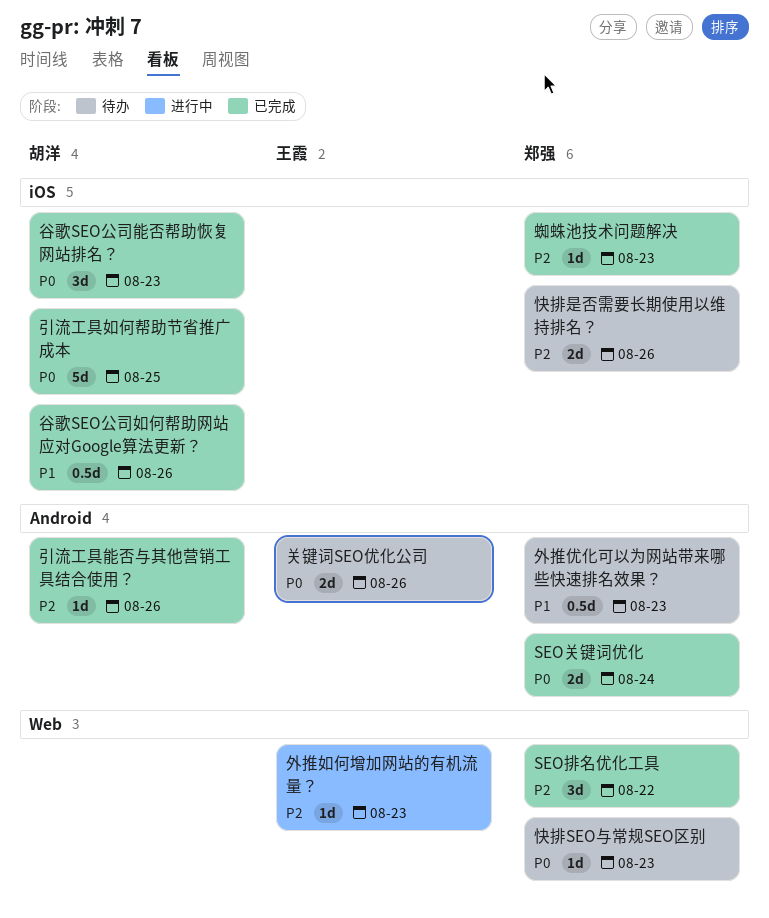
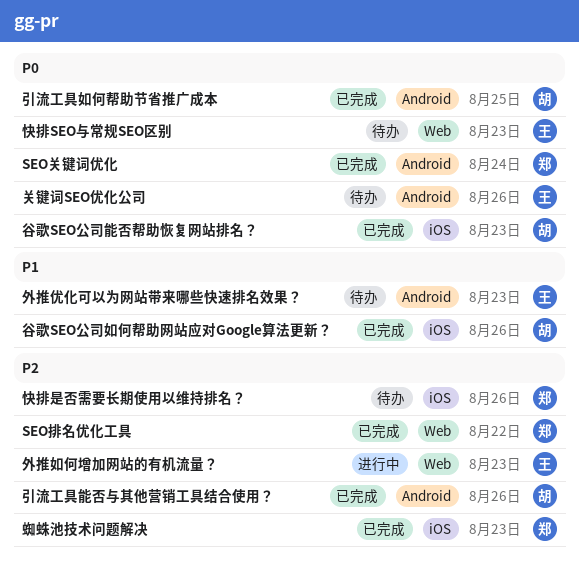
外推优化可以为网站带来哪些快速排名效果？, owner: 郑强 -> 王霞
引流工具如何帮助节省推广成本, label: iOS -> Android
快排SEO与常规SEO区别, owner: 郑强 -> 王霞

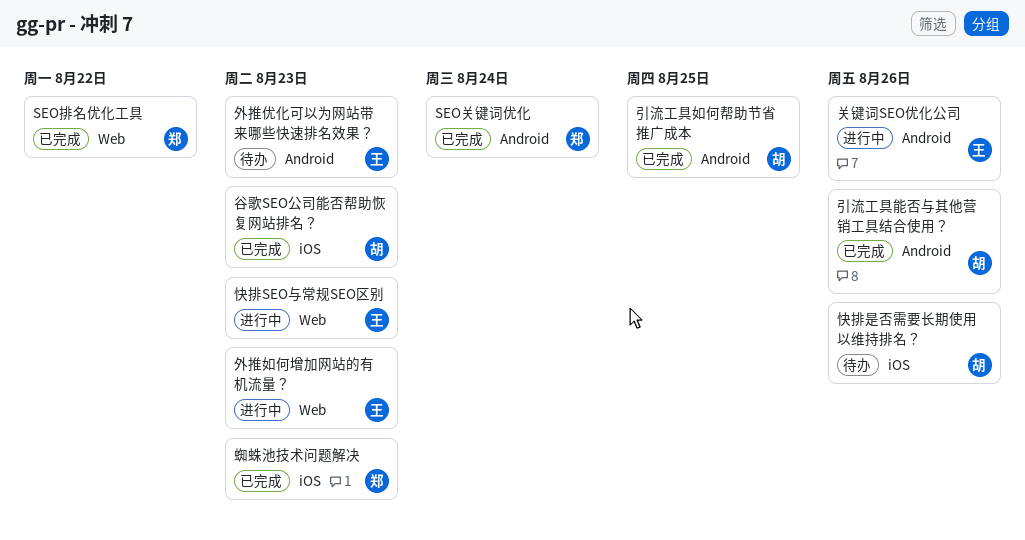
关键词SEO优化公司, status: 待办 -> 进行中
快排SEO与常规SEO区别, status: 待办 -> 进行中
快排是否需要长期使用以维持排名？, owner: 郑 -> 胡
谷歌SEO公司如何帮助网站应对Google算法更新？: present -> none

